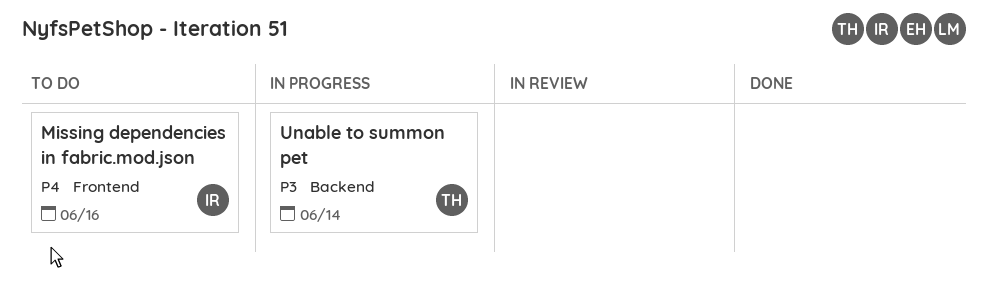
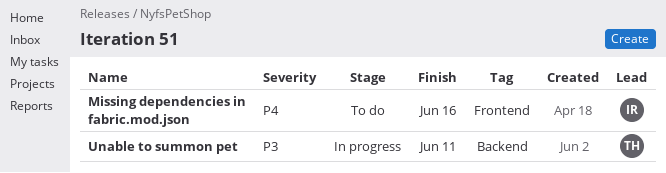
Unable to summon pet, due: Jun 14 -> Jun 11

